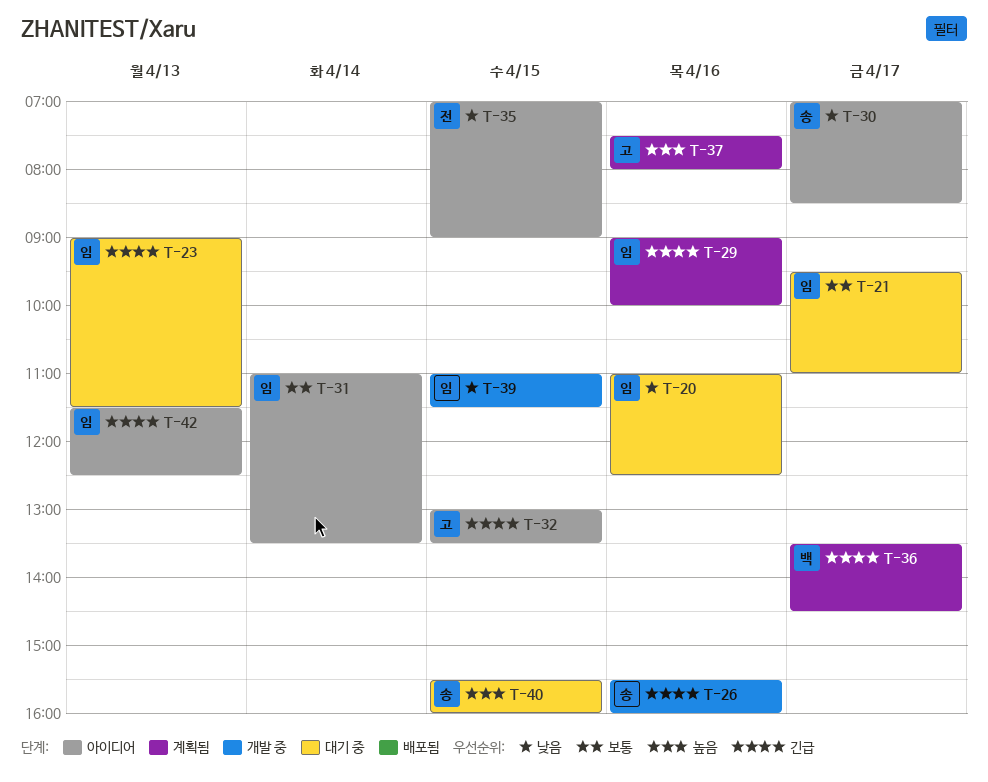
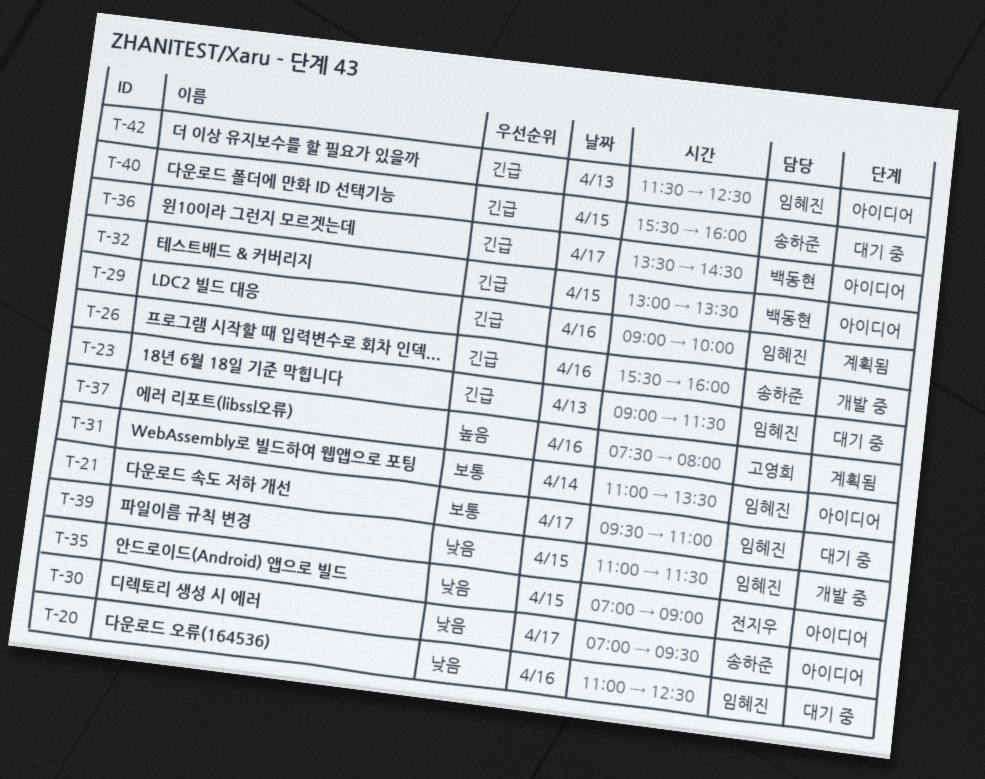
T-30, ends: 08:30 -> 09:30
T-32, owner: 고영희 -> 백동현
T-36, status: 계획됨 -> 아이디어
T-40, priority: 높음 -> 긴급

